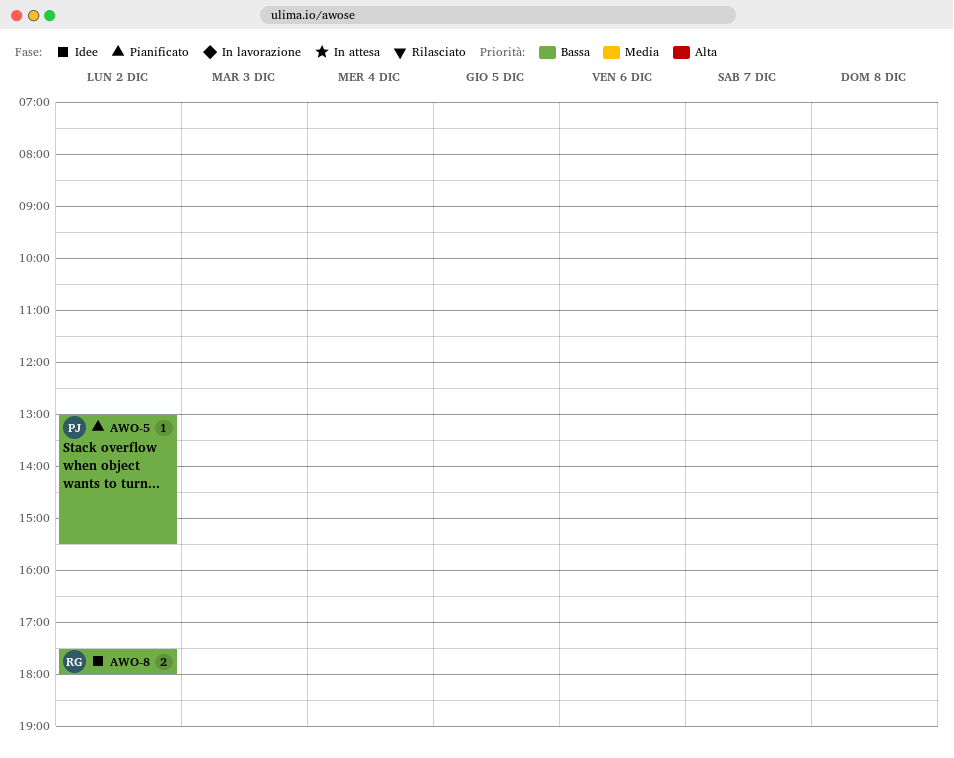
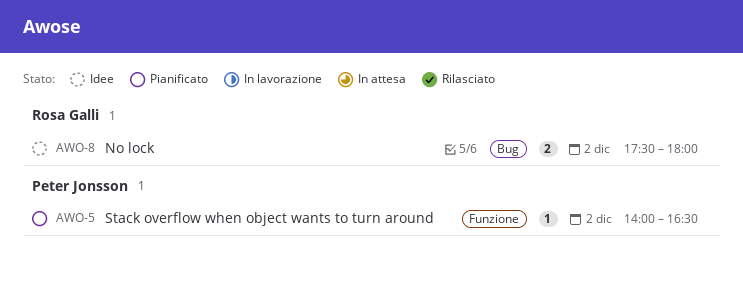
AWO-5, begins: 13:00 -> 14:00
AWO-5, ends: 15:30 -> 16:30

